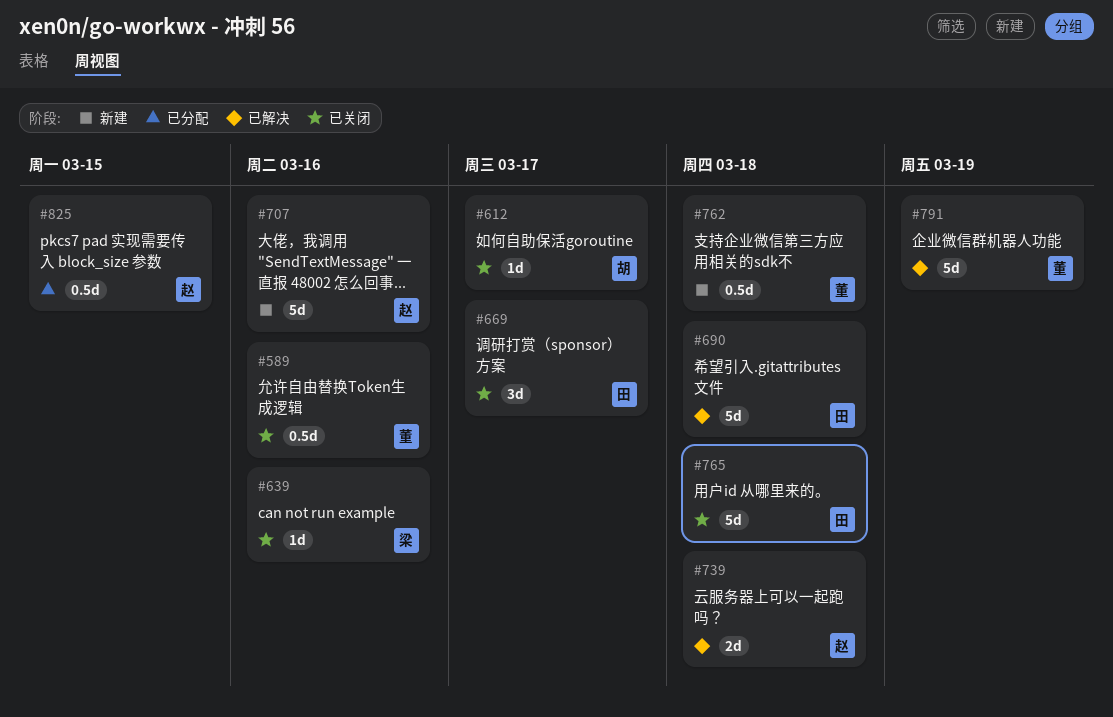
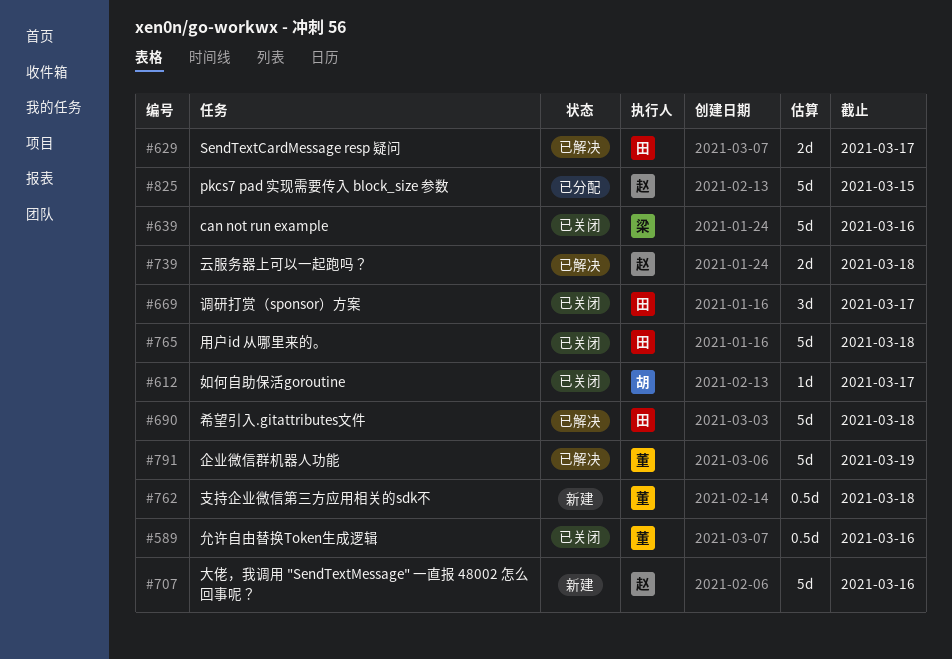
#629: none -> present
#639, estimate: 1d -> 5d
#825, estimate: 0.5d -> 5d

